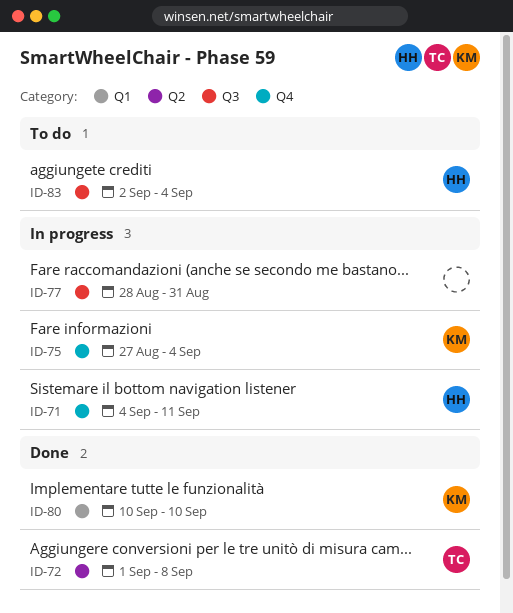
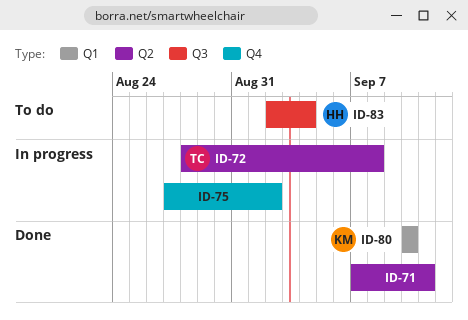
ID-71, status: In progress -> Done
ID-71, owner: HH -> none
ID-71, label: Q4 -> Q2
ID-71, start: Sep 4 -> Sep 7
ID-72, status: Done -> In progress
ID-72, start: Sep 1 -> Aug 28
ID-75, owner: KM -> none
ID-75, due: Sep 4 -> Sep 2
ID-77: present -> none

